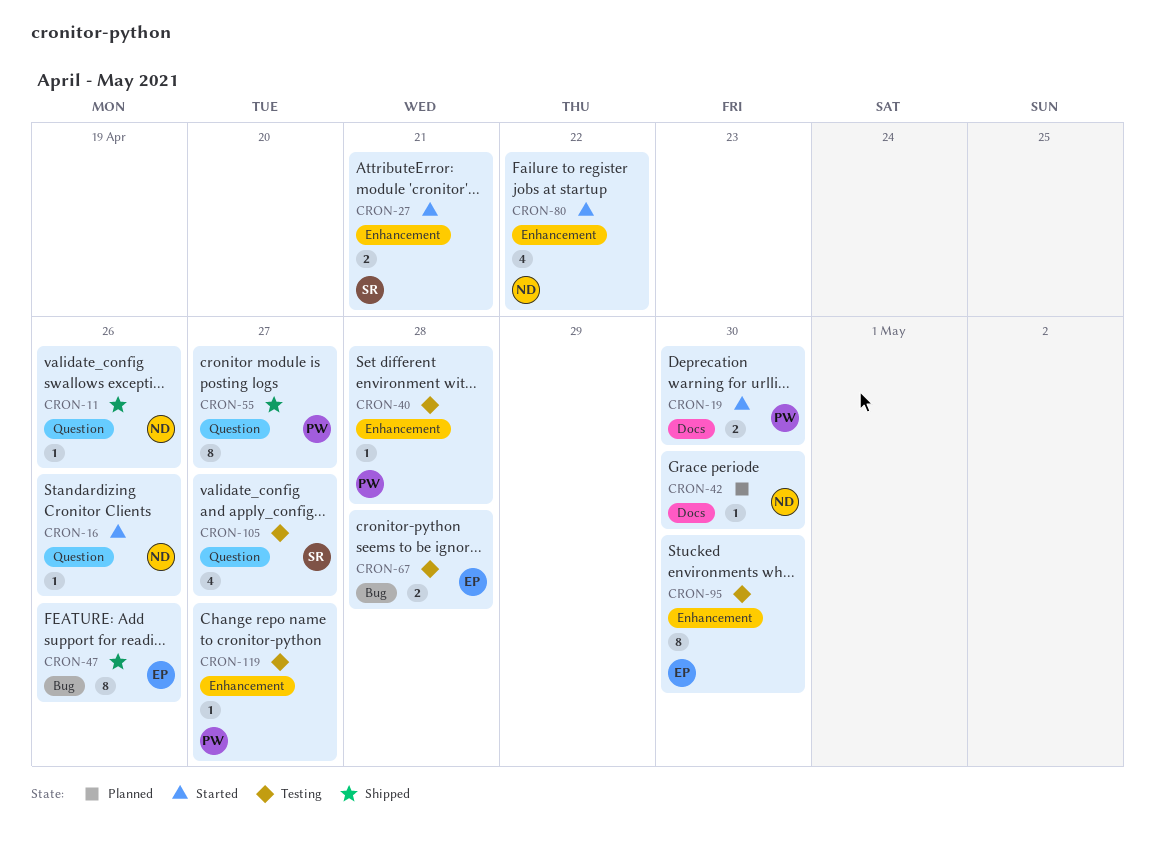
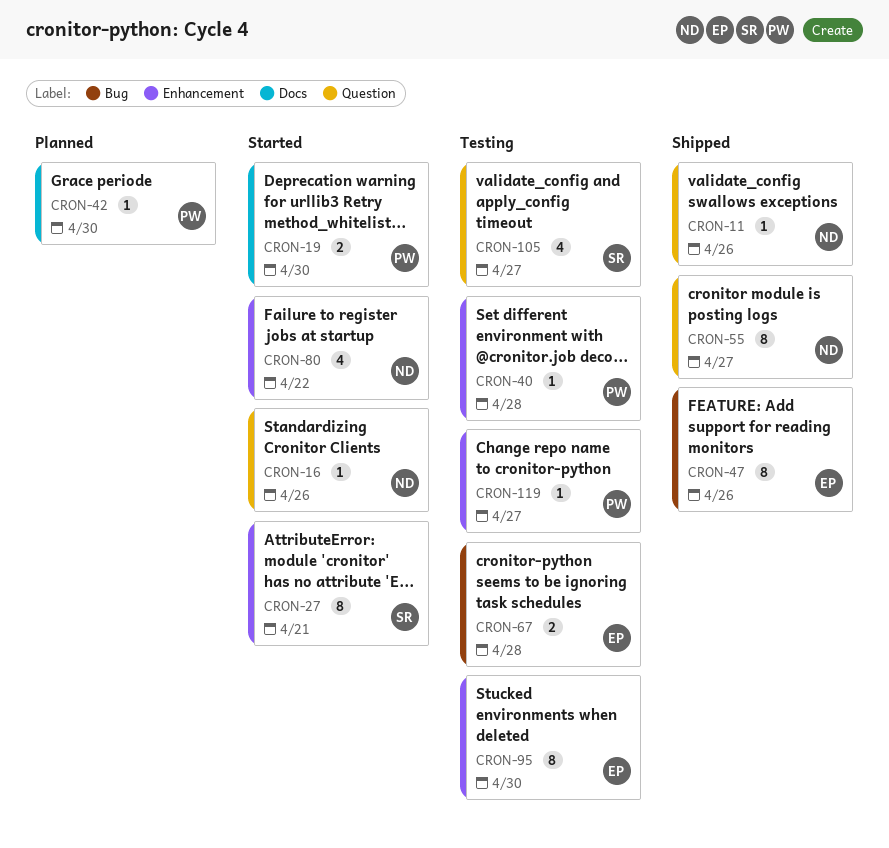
CRON-27, estimate: 2 -> 8
CRON-42, owner: ND -> PW
CRON-55, owner: PW -> ND

